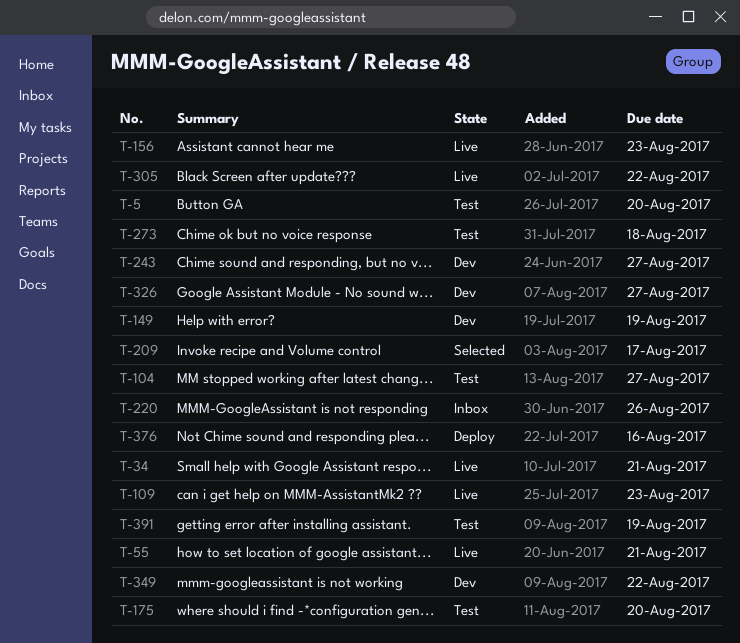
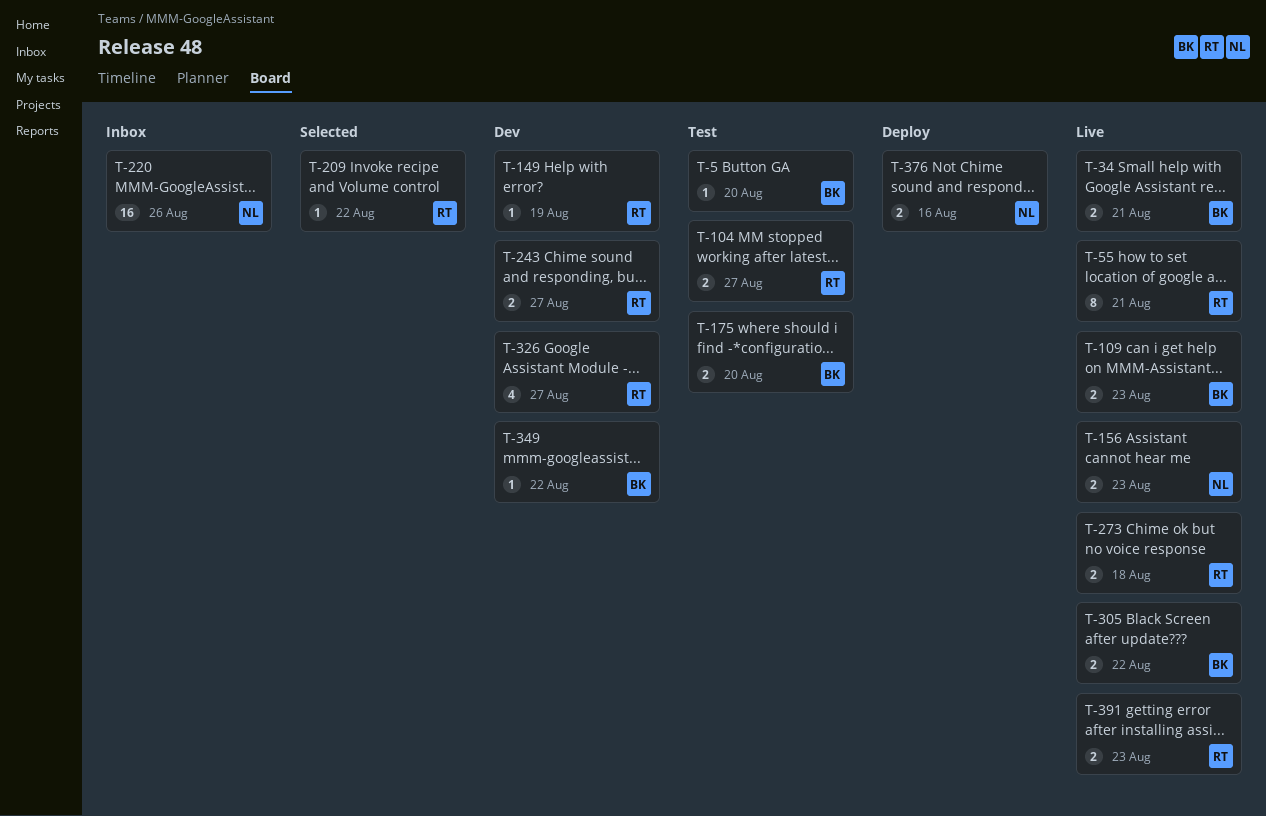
T-209, due: Aug 17 -> Aug 22
T-273, status: Test -> Live
T-391, status: Test -> Live
T-391, due: Aug 19 -> Aug 23

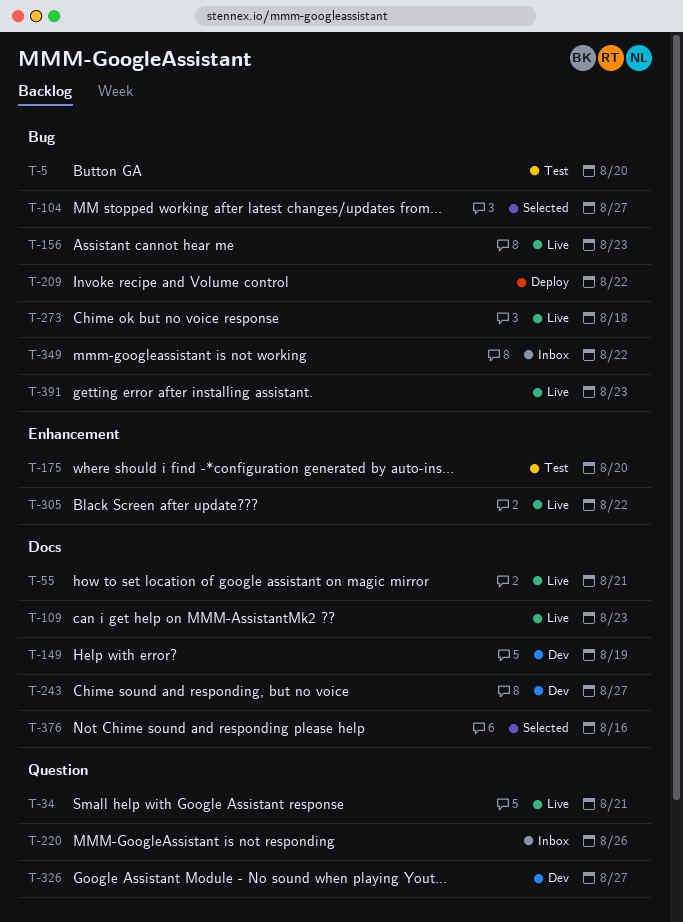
T-104, status: Test -> Selected
T-209, status: Selected -> Deploy
T-349, status: Dev -> Inbox
T-376, status: Deploy -> Selected

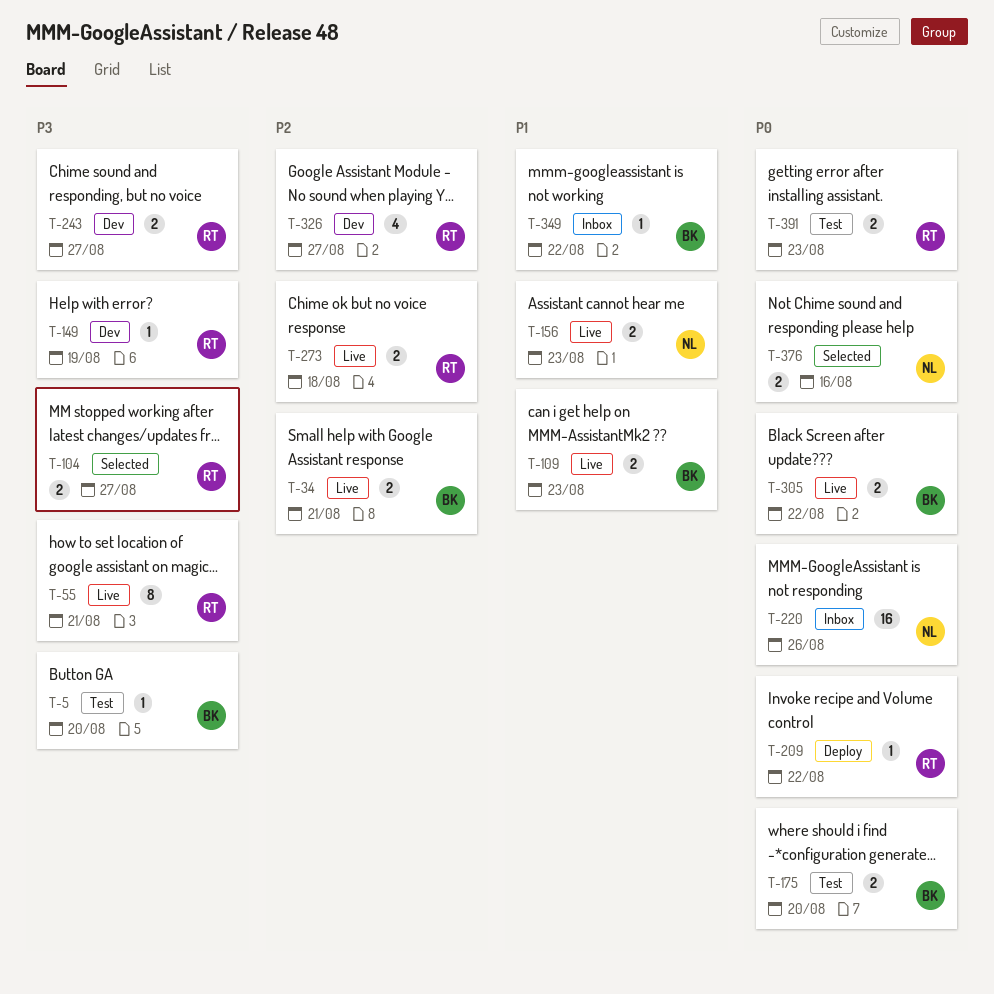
T-391, status: Live -> Test

